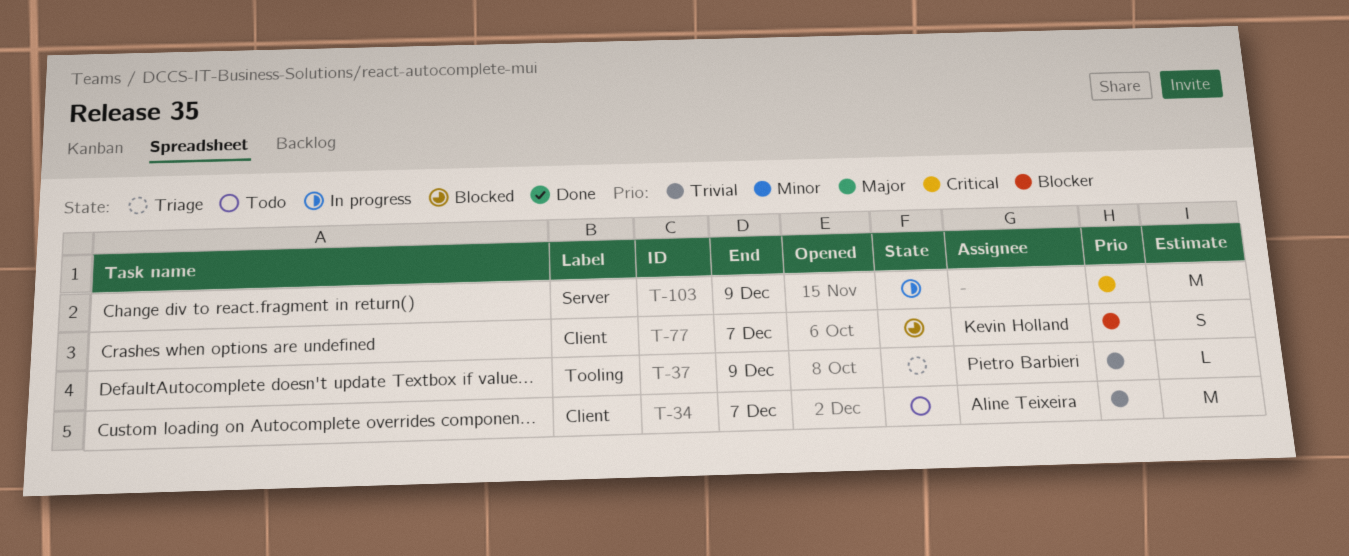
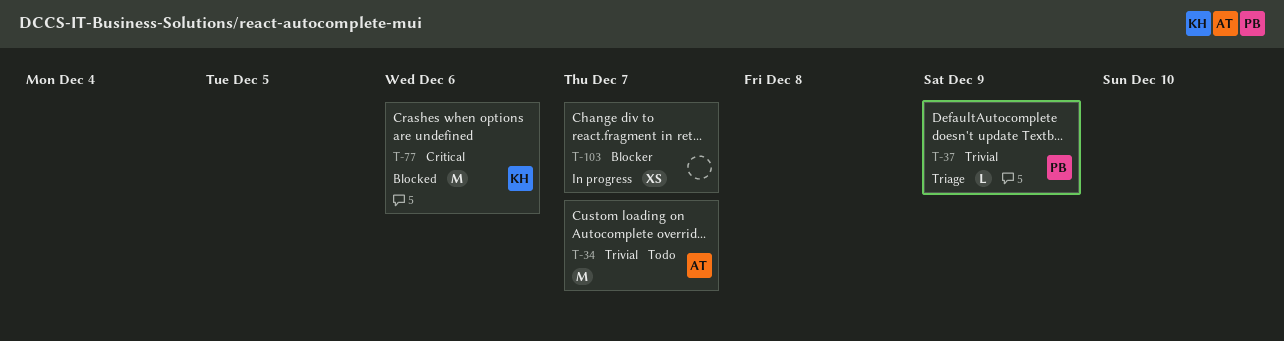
T-77, priority: Blocker -> Critical
T-77, estimate: S -> M
T-77, due: Dec 7 -> Dec 6
T-103, priority: Critical -> Blocker
T-103, estimate: M -> XS
T-103, due: Dec 9 -> Dec 7

